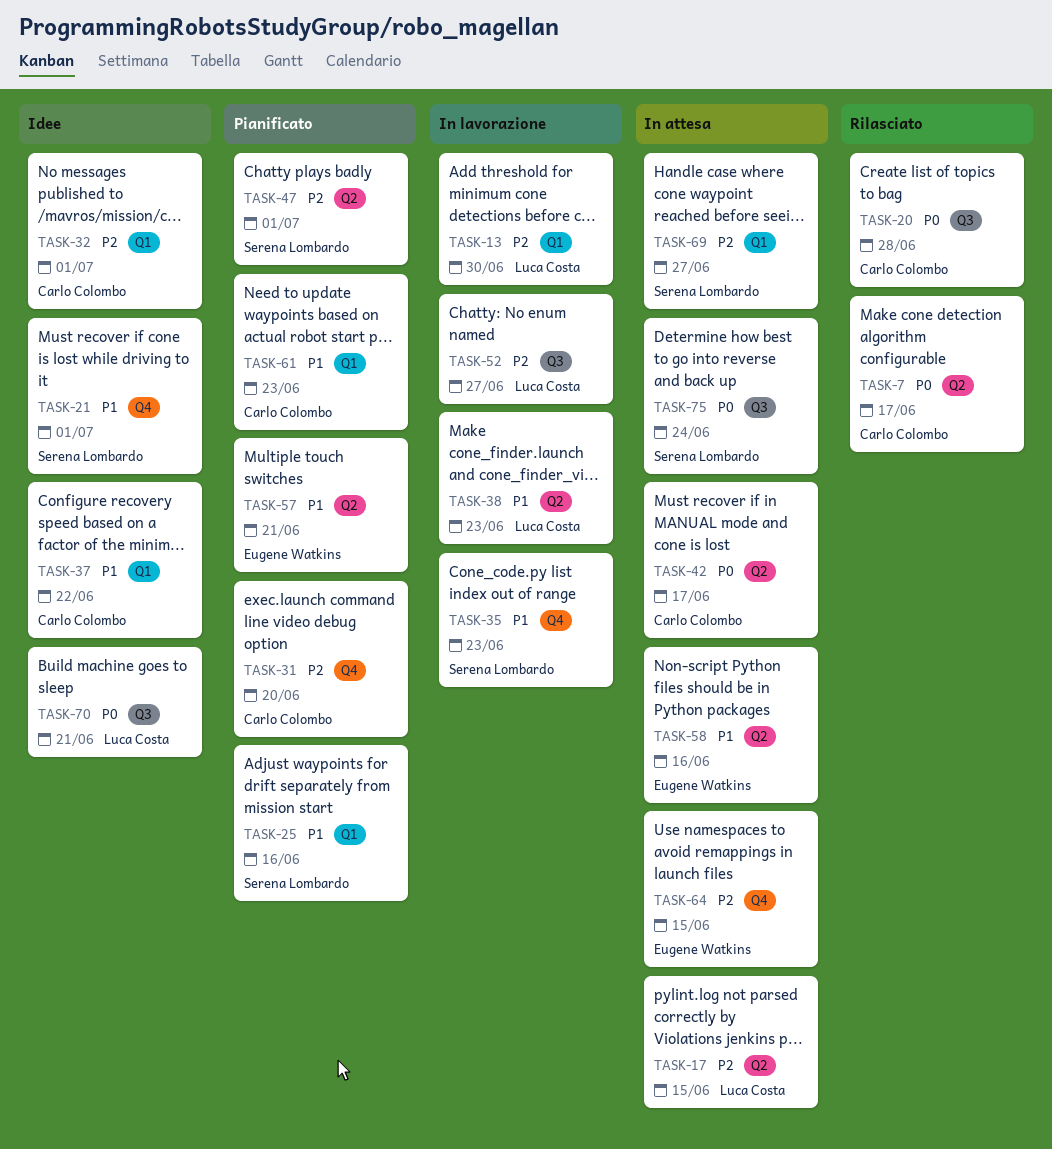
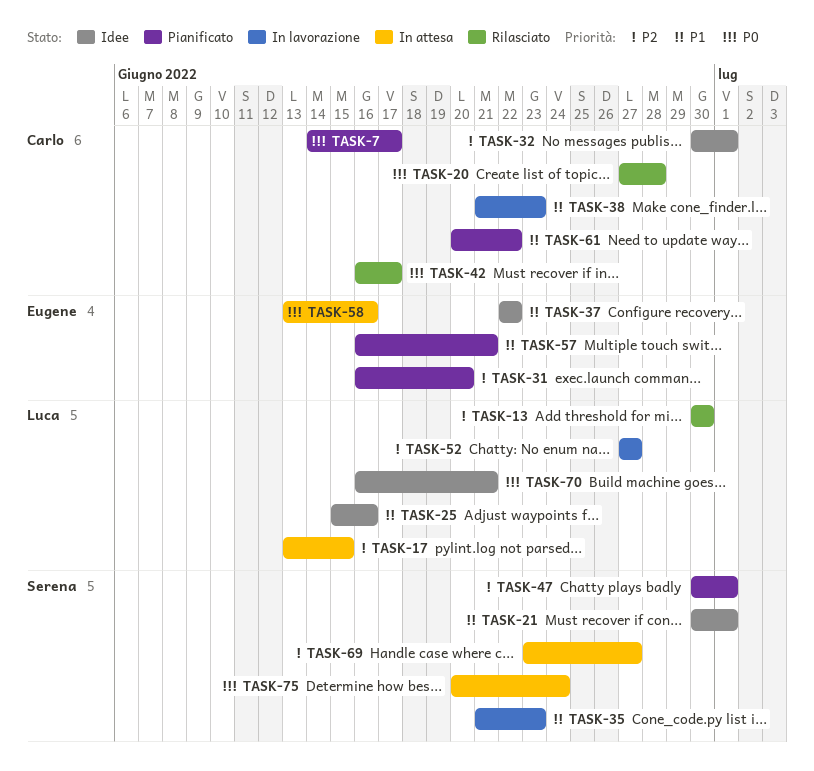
TASK-7, status: Rilasciato -> Pianificato
TASK-13, status: In lavorazione -> Rilasciato
TASK-25, status: Pianificato -> Idee
TASK-25, owner: Serena Lombardo -> Luca Costa
TASK-31, owner: Carlo Colombo -> Eugene Watkins
TASK-37, owner: Carlo Colombo -> Eugene Watkins
TASK-38, owner: Luca Costa -> Carlo Colombo
TASK-42, status: In attesa -> Rilasciato
TASK-58, priority: P1 -> P0
TASK-61, due: Jun 23 -> Jun 22
TASK-64: present -> none

